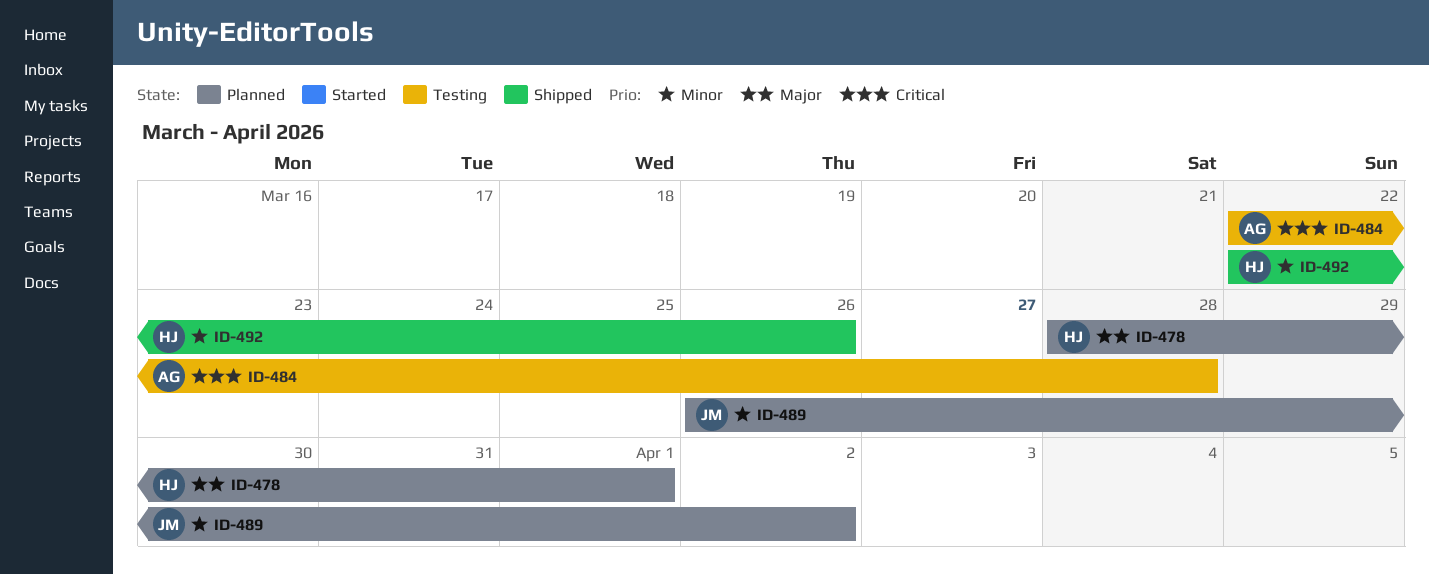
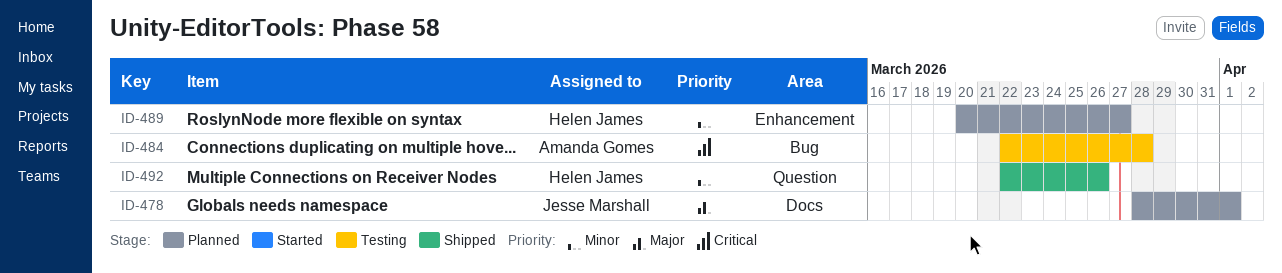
ID-478, owner: Helen James -> Jesse Marshall
ID-489, owner: Jesse Marshall -> Helen James
ID-489, start: Mar 26 -> Mar 20
ID-489, due: Apr 2 -> Mar 27

